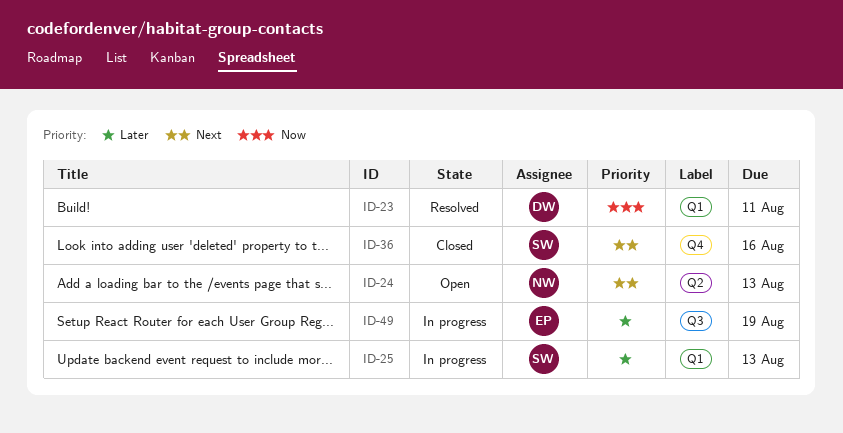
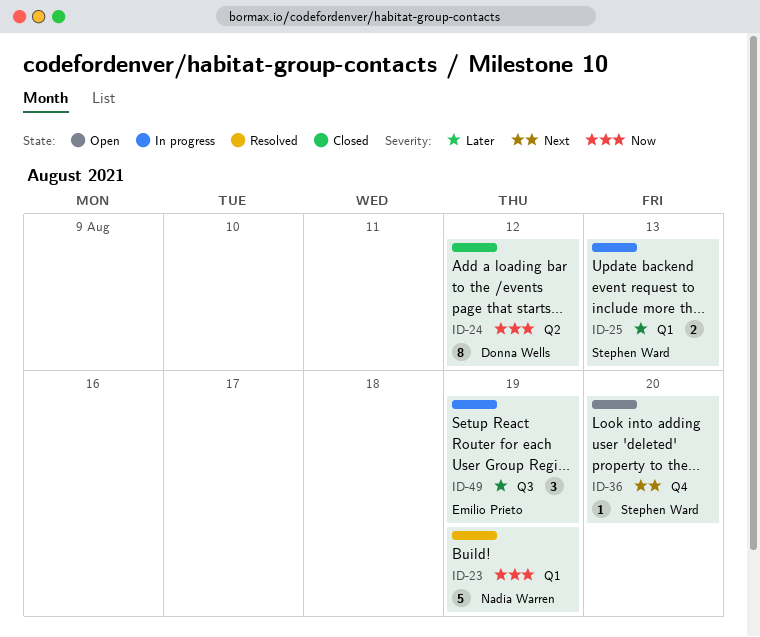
ID-23, owner: Donna Wells -> Nadia Warren
ID-23, due: Aug 11 -> Aug 19
ID-24, status: Open -> Closed
ID-24, owner: Nadia Warren -> Donna Wells
ID-24, priority: Next -> Now
ID-24, due: Aug 13 -> Aug 12
ID-36, status: Closed -> Open
ID-36, due: Aug 16 -> Aug 20

